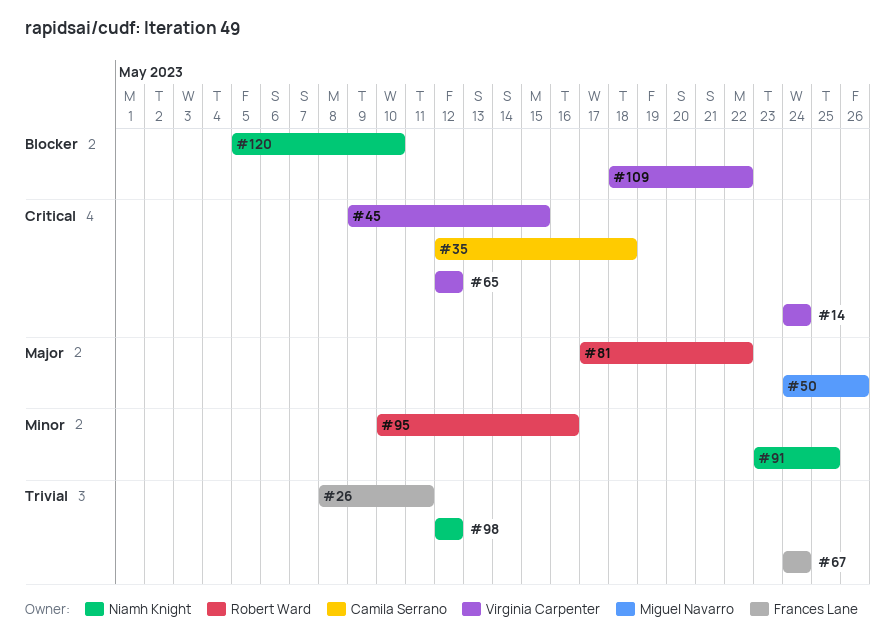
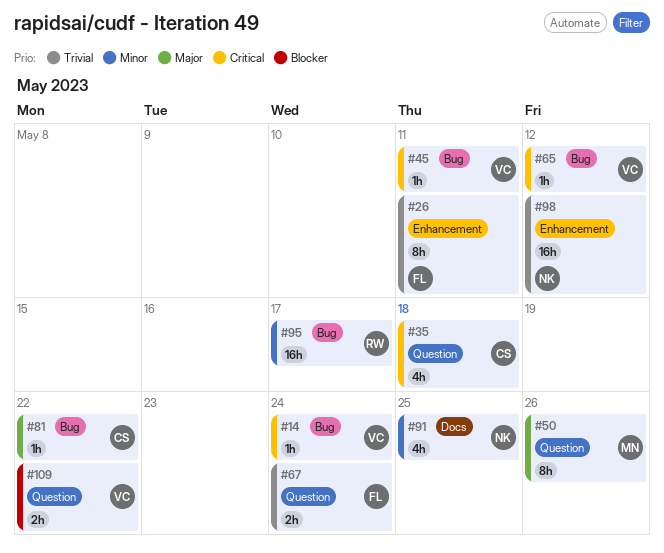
#45, due: May 15 -> May 11
#81, owner: Robert Ward -> Camila Serrano
#95, due: May 16 -> May 17
#120: present -> none

